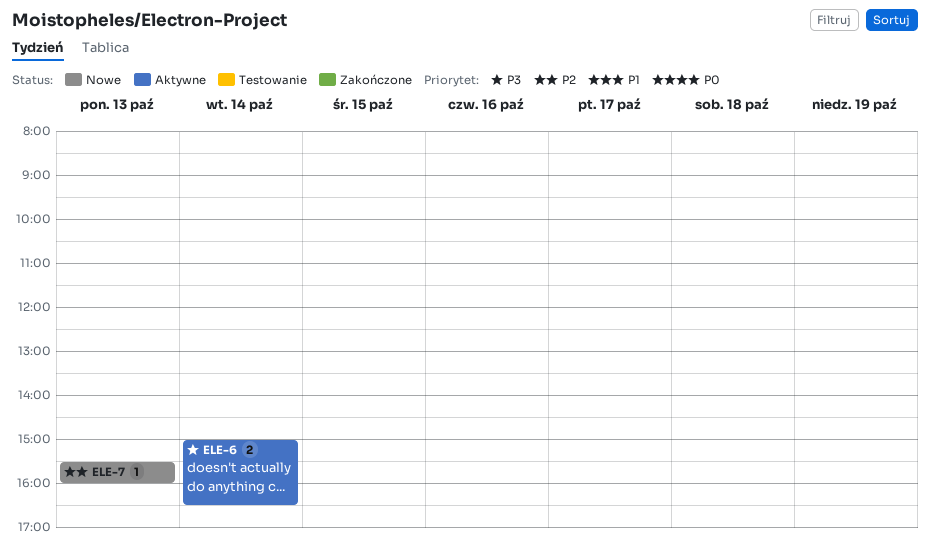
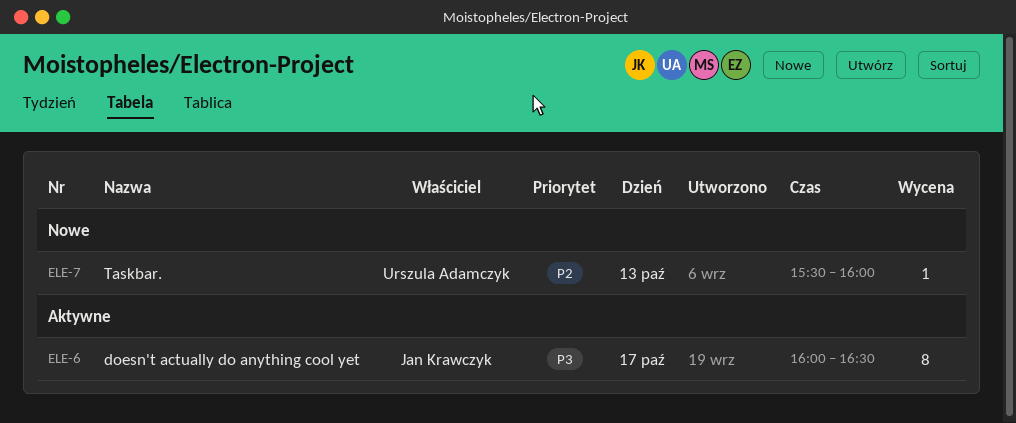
ELE-6, estimate: 2 -> 8
ELE-6, day: Oct 14 -> Oct 17
ELE-6, begins: 15:00 -> 16:00

